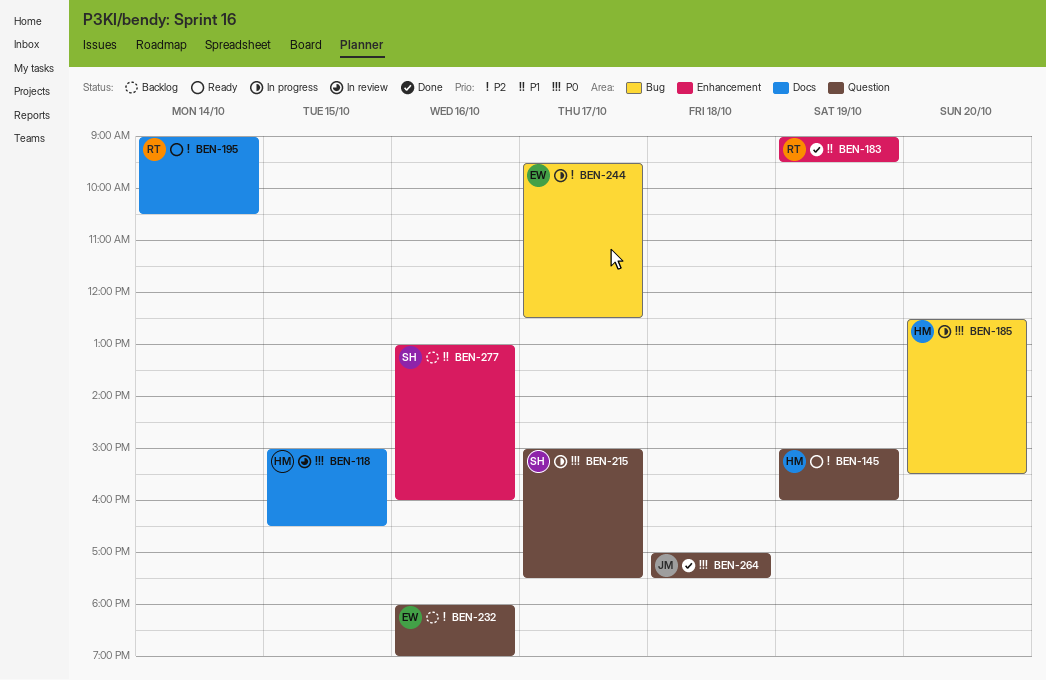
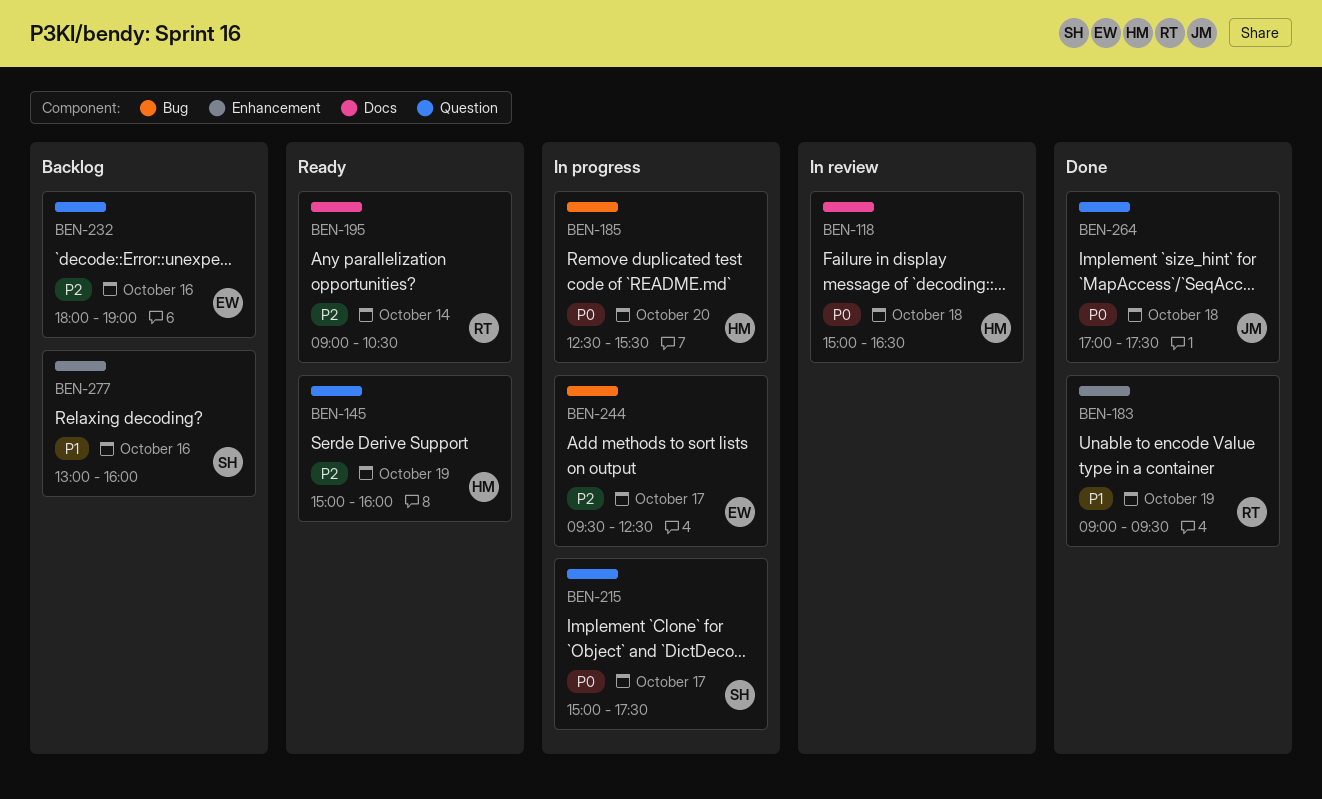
BEN-118, day: Oct 15 -> Oct 18

